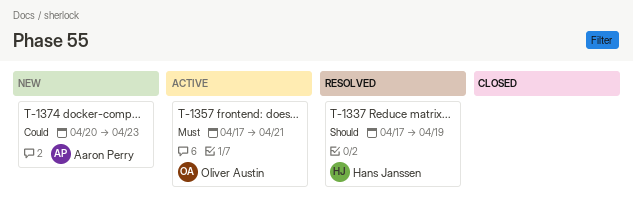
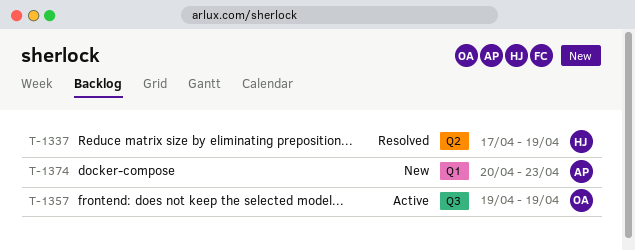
T-1357, start: Apr 17 -> Apr 19
T-1357, due: Apr 21 -> Apr 19

